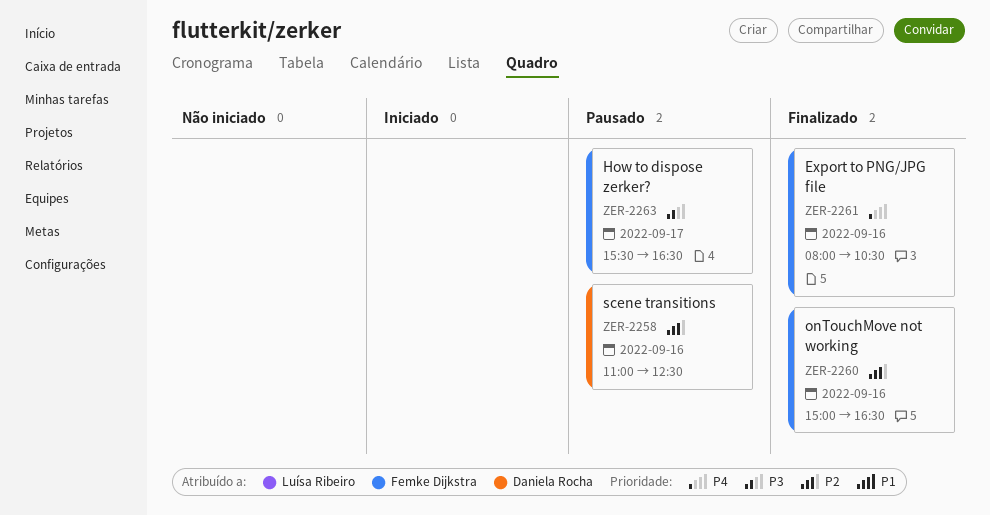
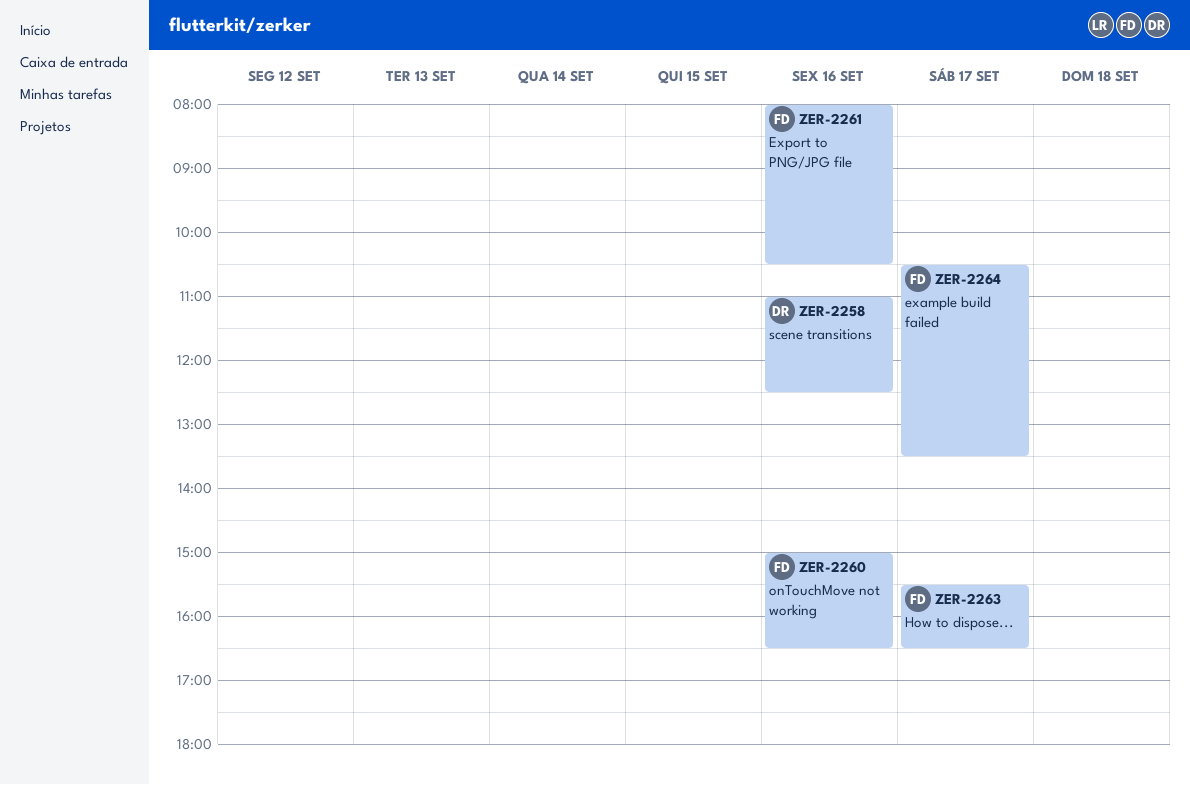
ZER-2264: none -> present

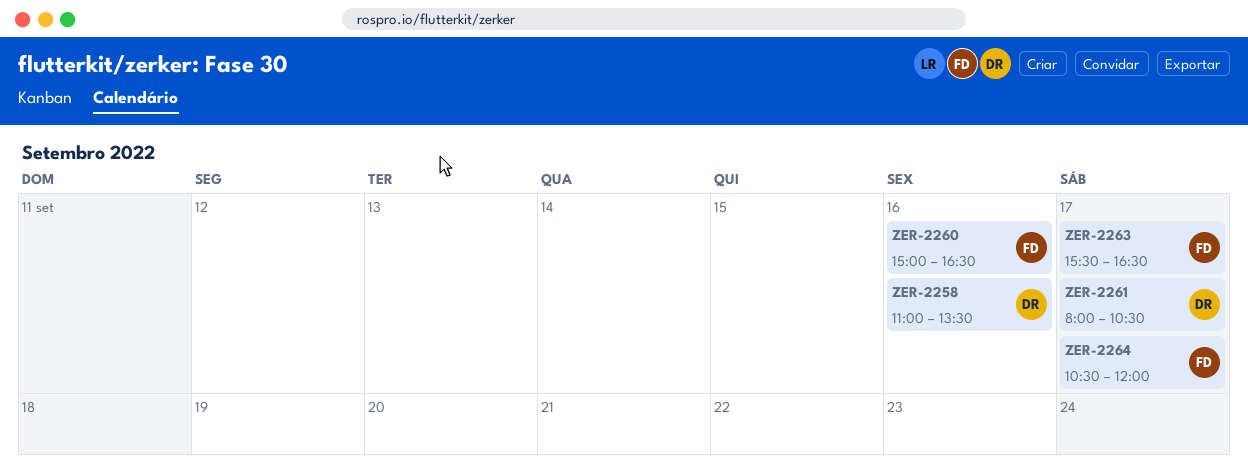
ZER-2258, ends: 12:30 -> 13:30
ZER-2261, owner: FD -> DR
ZER-2261, day: Sep 16 -> Sep 17
ZER-2264, ends: 13:30 -> 12:00

